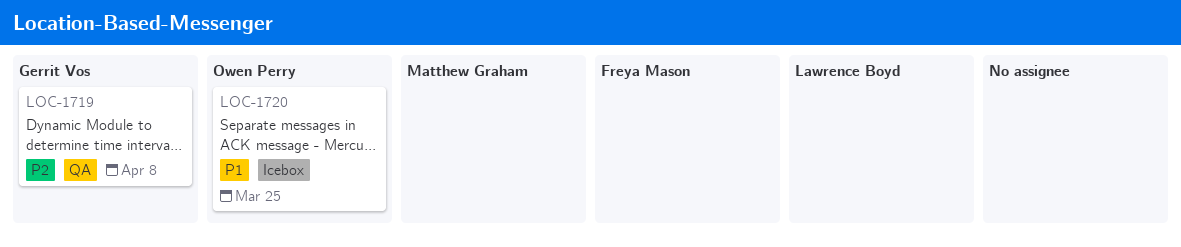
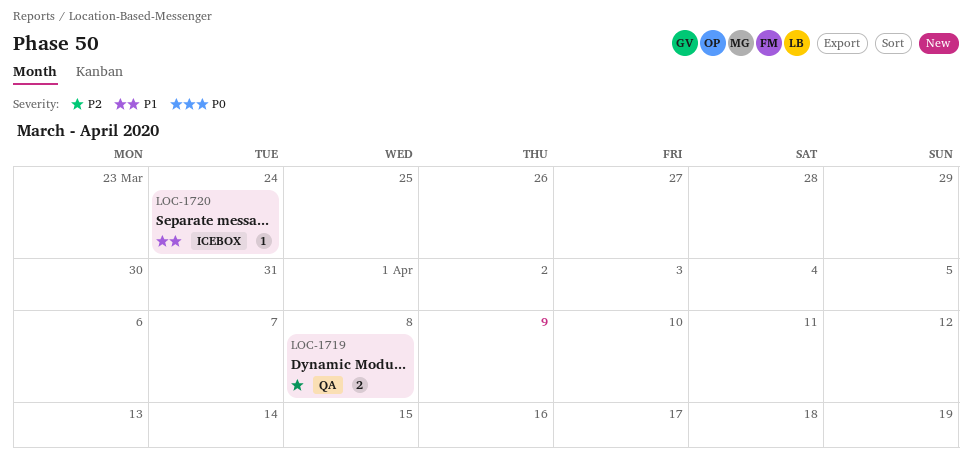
LOC-1720, due: Mar 25 -> Mar 24

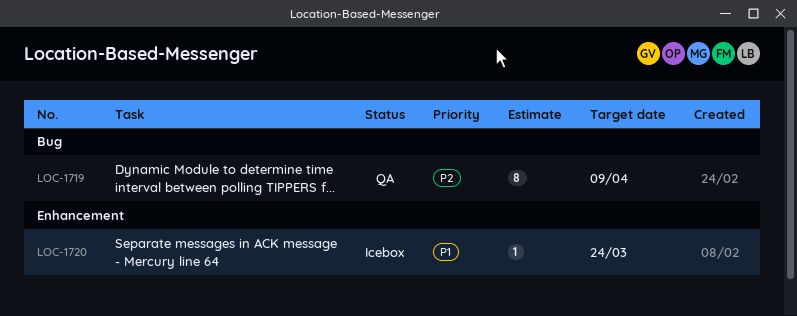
LOC-1719, estimate: 2 -> 8
LOC-1719, due: Apr 8 -> Apr 9

